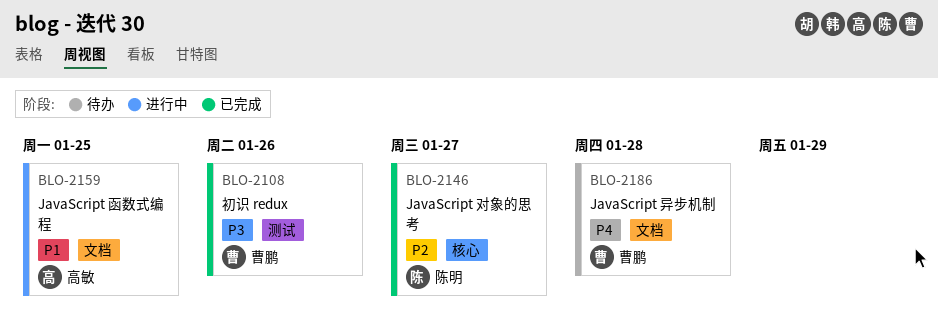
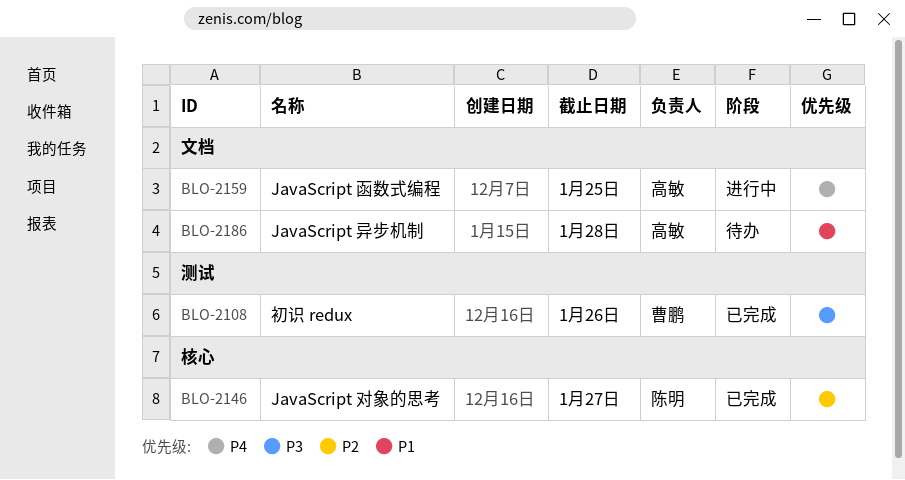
BLO-2159, priority: P1 -> P4
BLO-2186, owner: 曹鹏 -> 高敏
BLO-2186, priority: P4 -> P1

